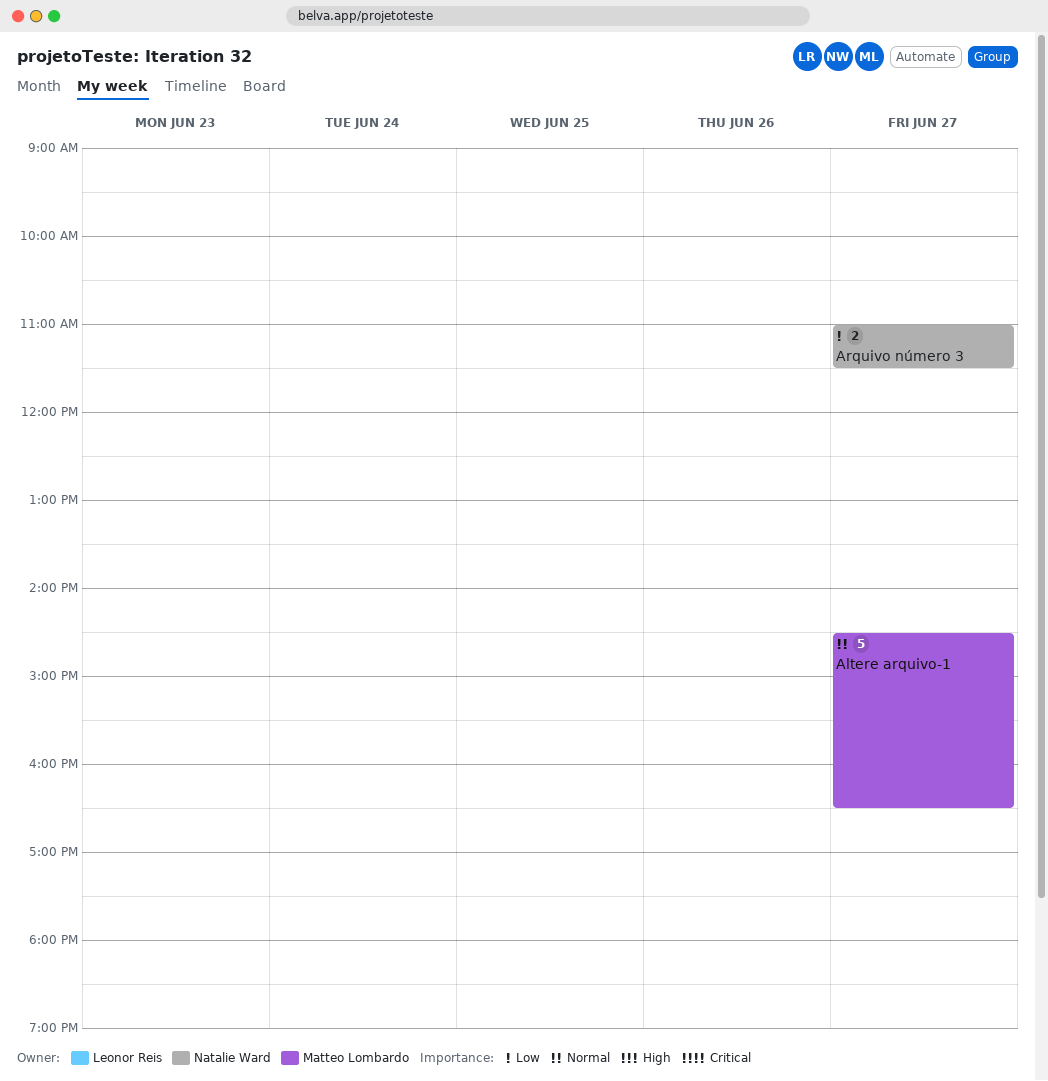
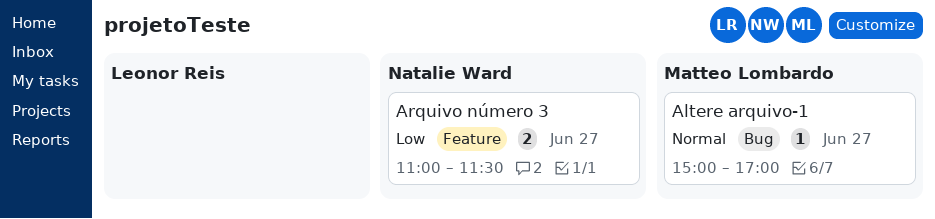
Altere arquivo-1, estimate: 5 -> 1
Altere arquivo-1, begins: 14:30 -> 15:00
Altere arquivo-1, ends: 16:30 -> 17:00

